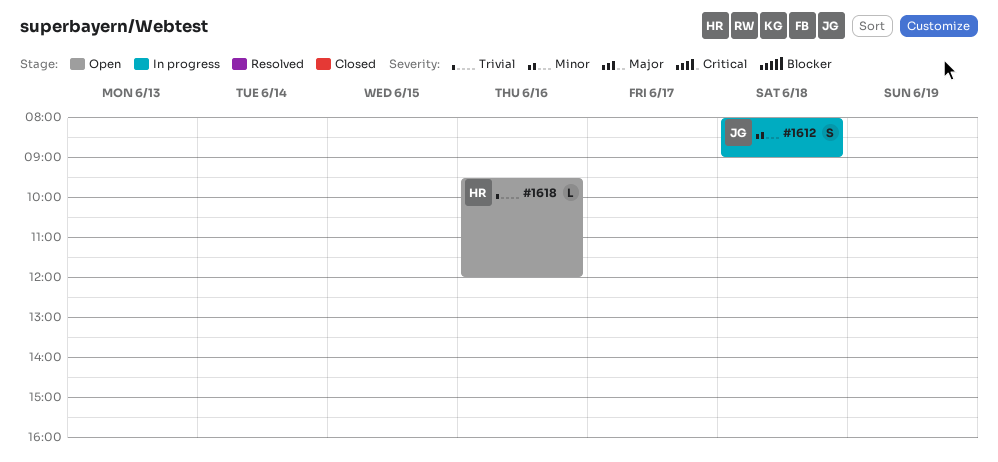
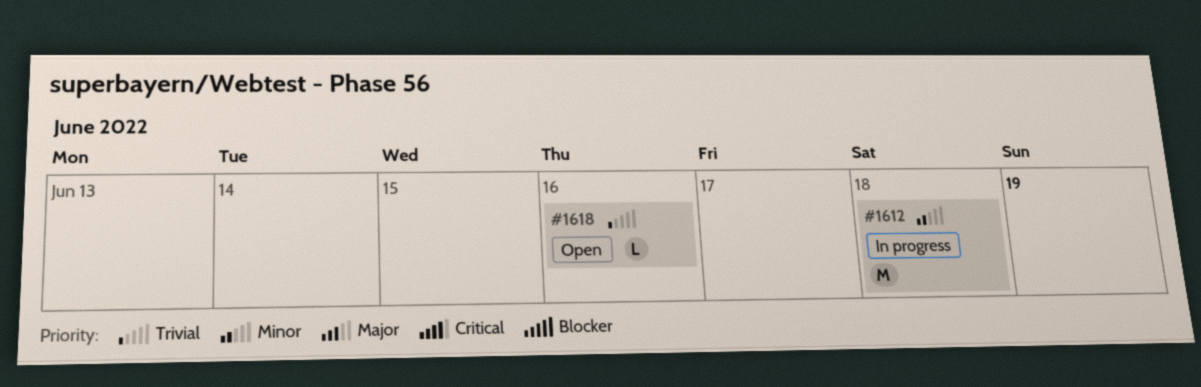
#1612, estimate: S -> M

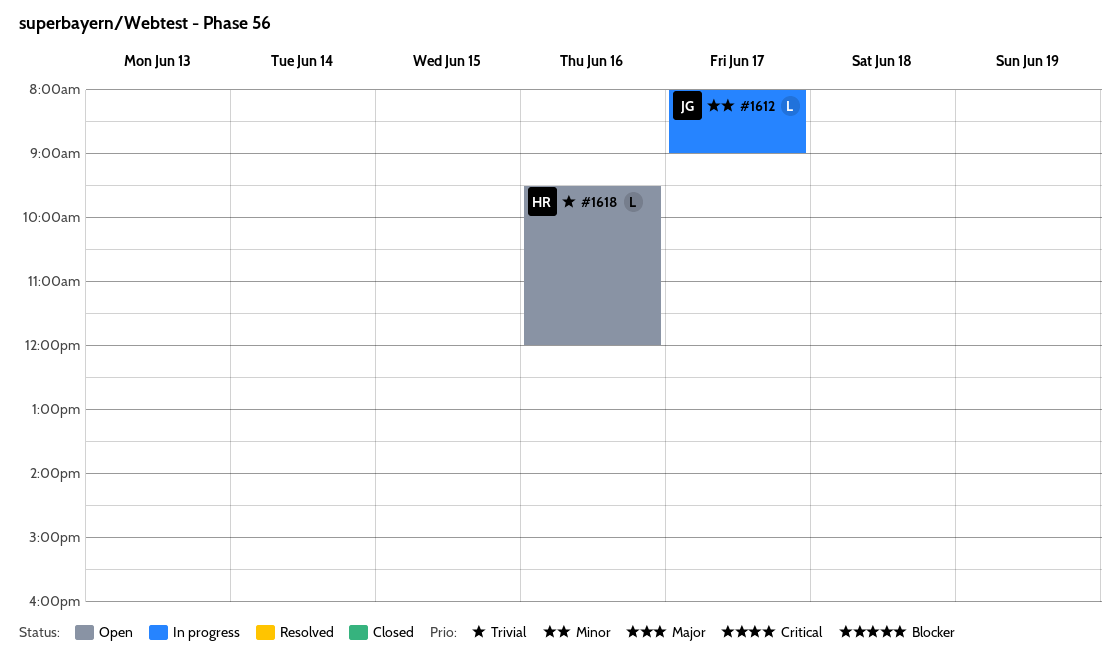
#1612, estimate: M -> L
#1612, day: Jun 18 -> Jun 17

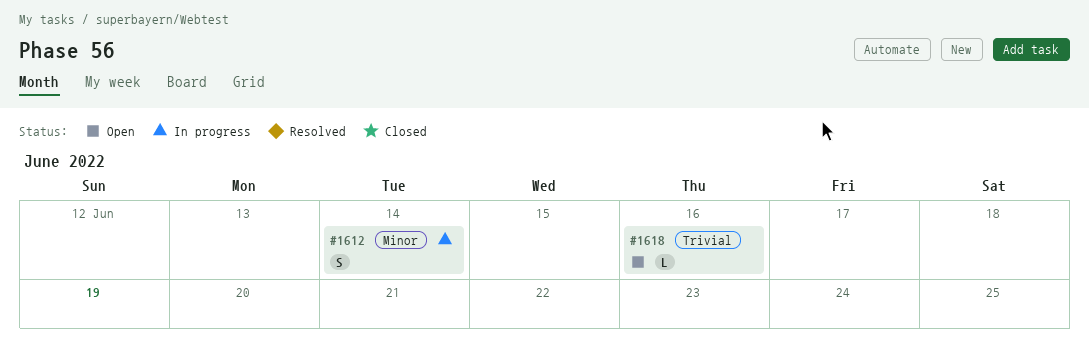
#1612, estimate: L -> S
#1612, day: Jun 17 -> Jun 14

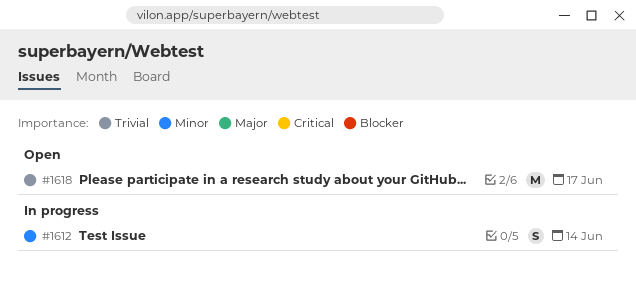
#1618, estimate: L -> M
#1618, day: Jun 16 -> Jun 17

